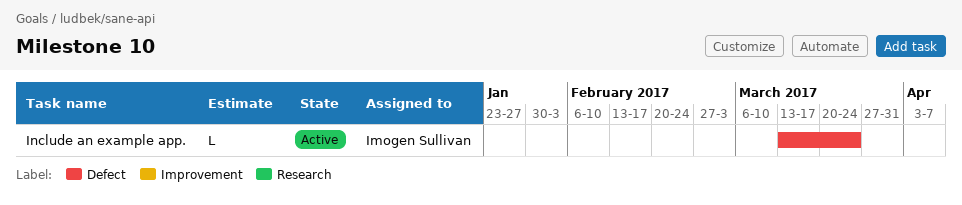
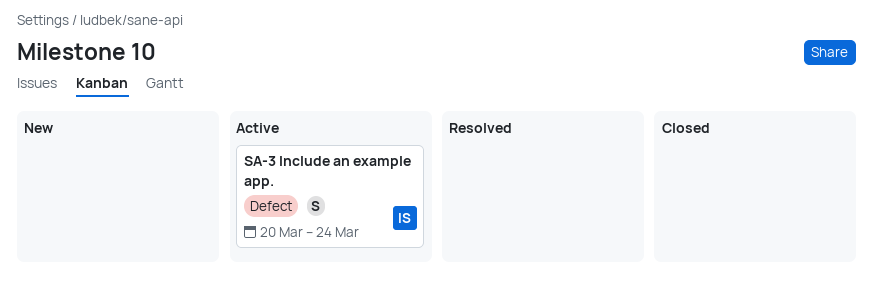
Include an example app., estimate: L -> S
Include an example app., start: Mar 13 -> Mar 20

